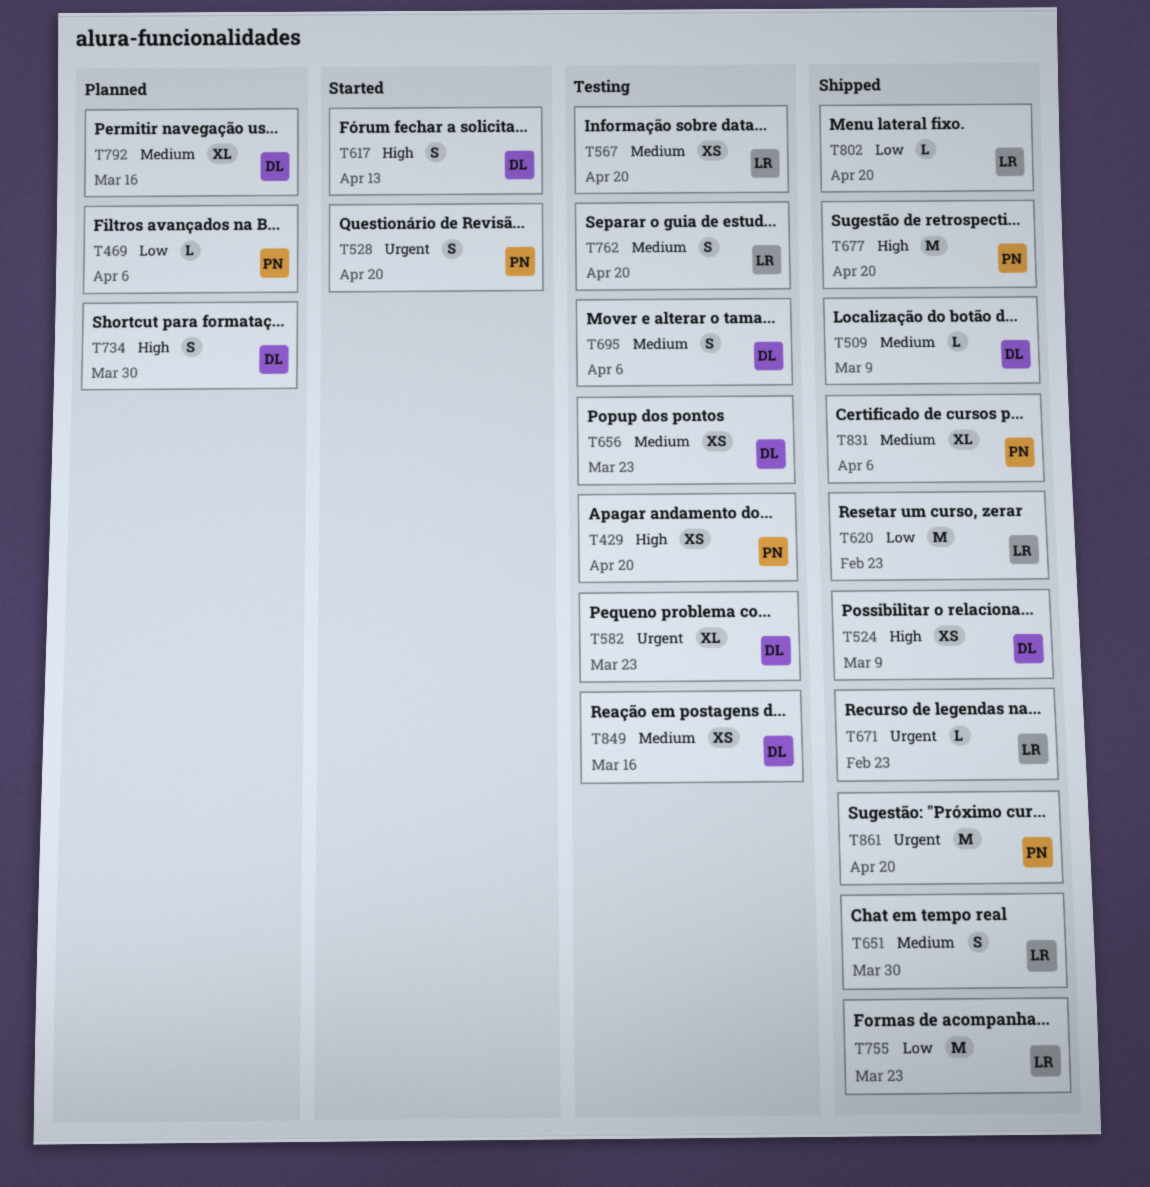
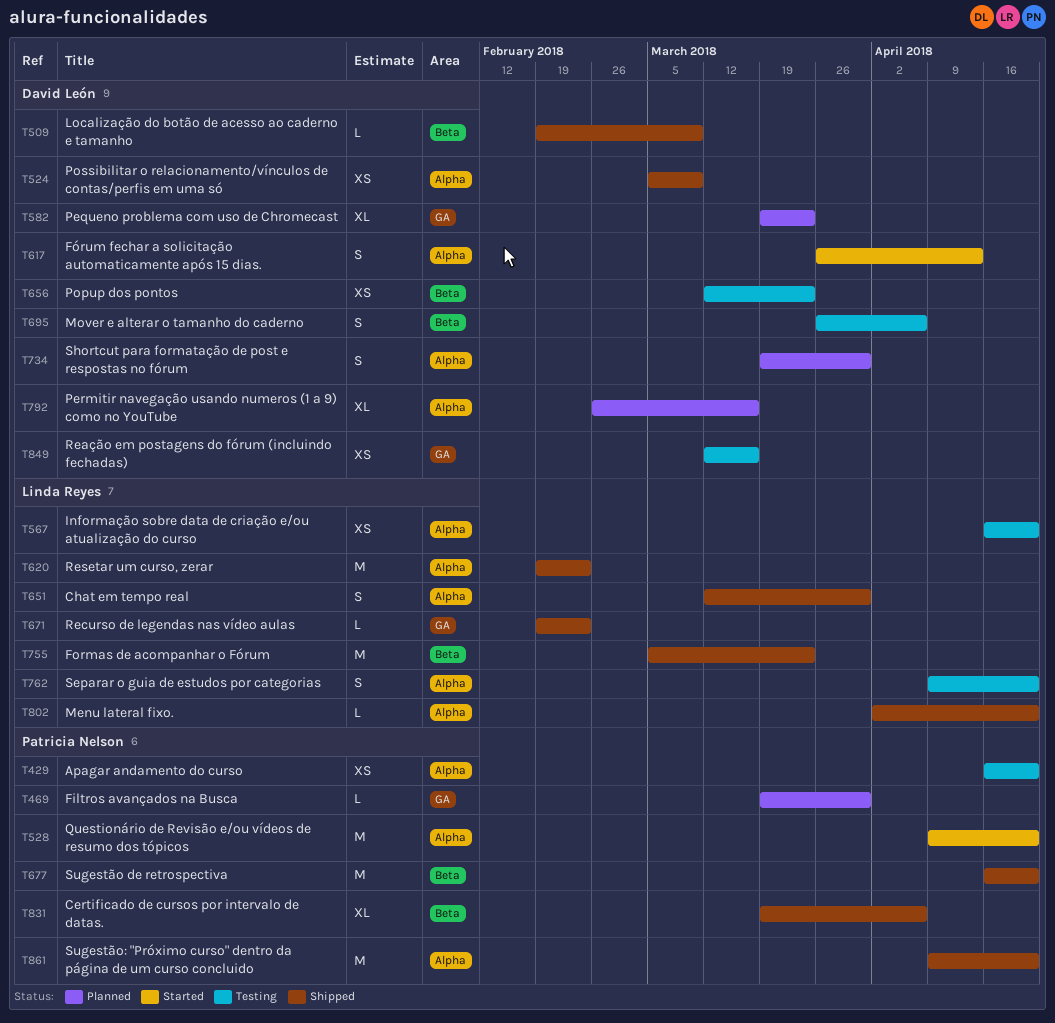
T469, due: Apr 6 -> Mar 30
T528, estimate: S -> M
T582, status: Testing -> Planned

